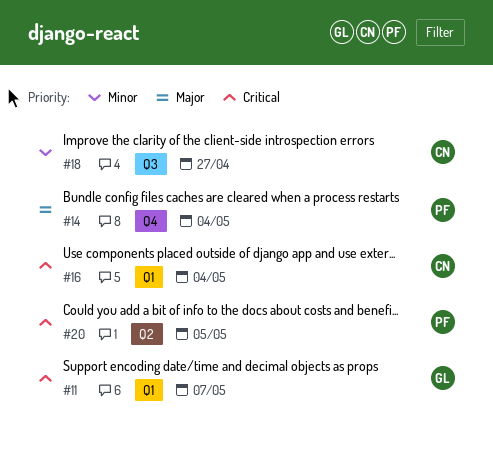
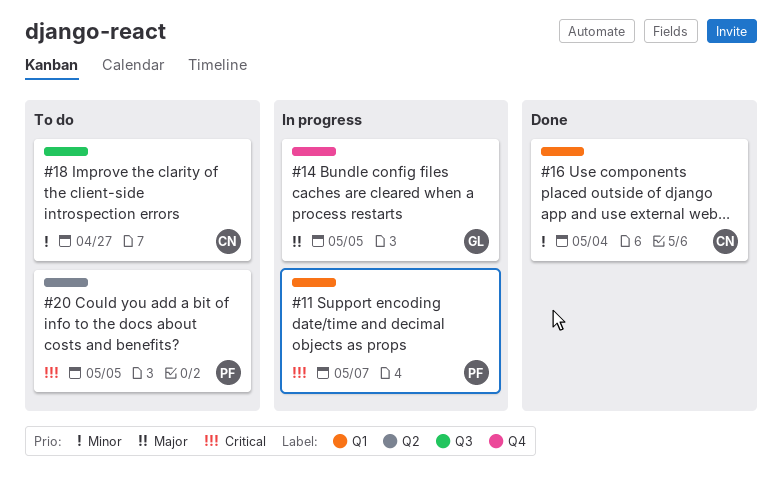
#11, owner: GL -> PF
#14, owner: PF -> GL
#14, due: May 4 -> May 5
#16, priority: Critical -> Minor

